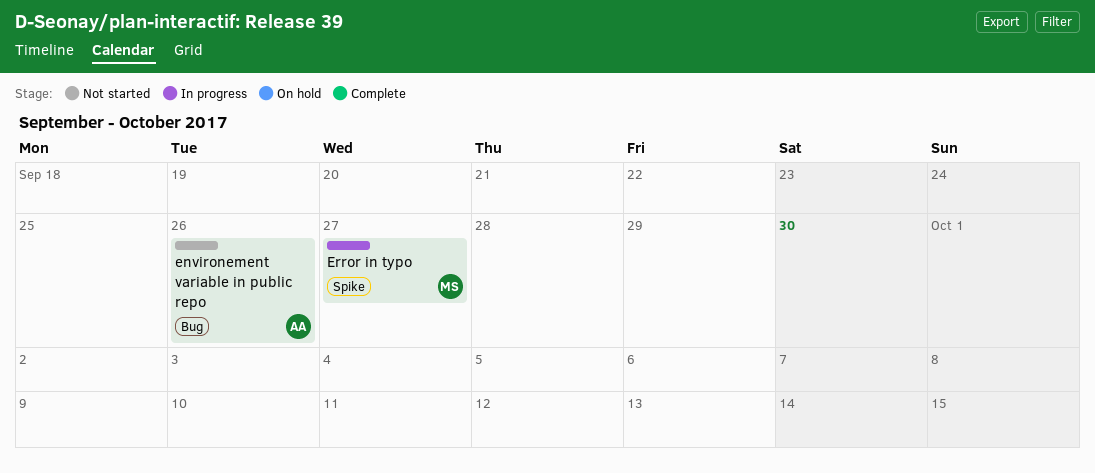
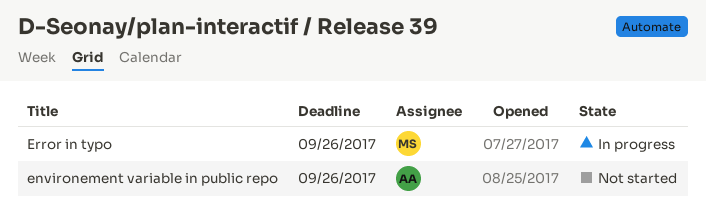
Error in typo, due: Sep 27 -> Sep 26

